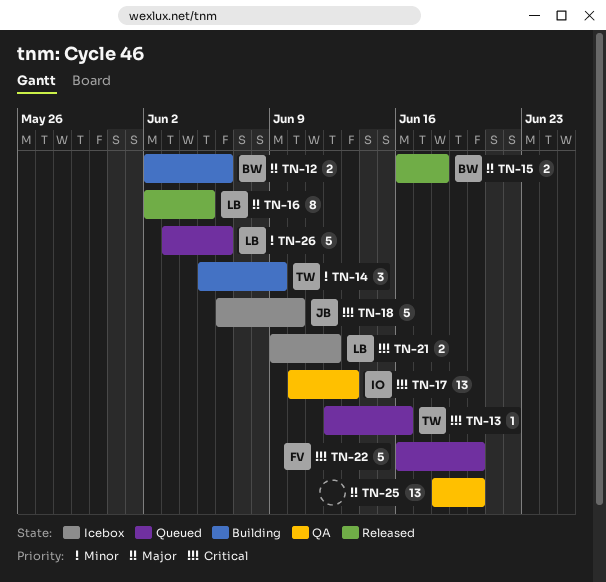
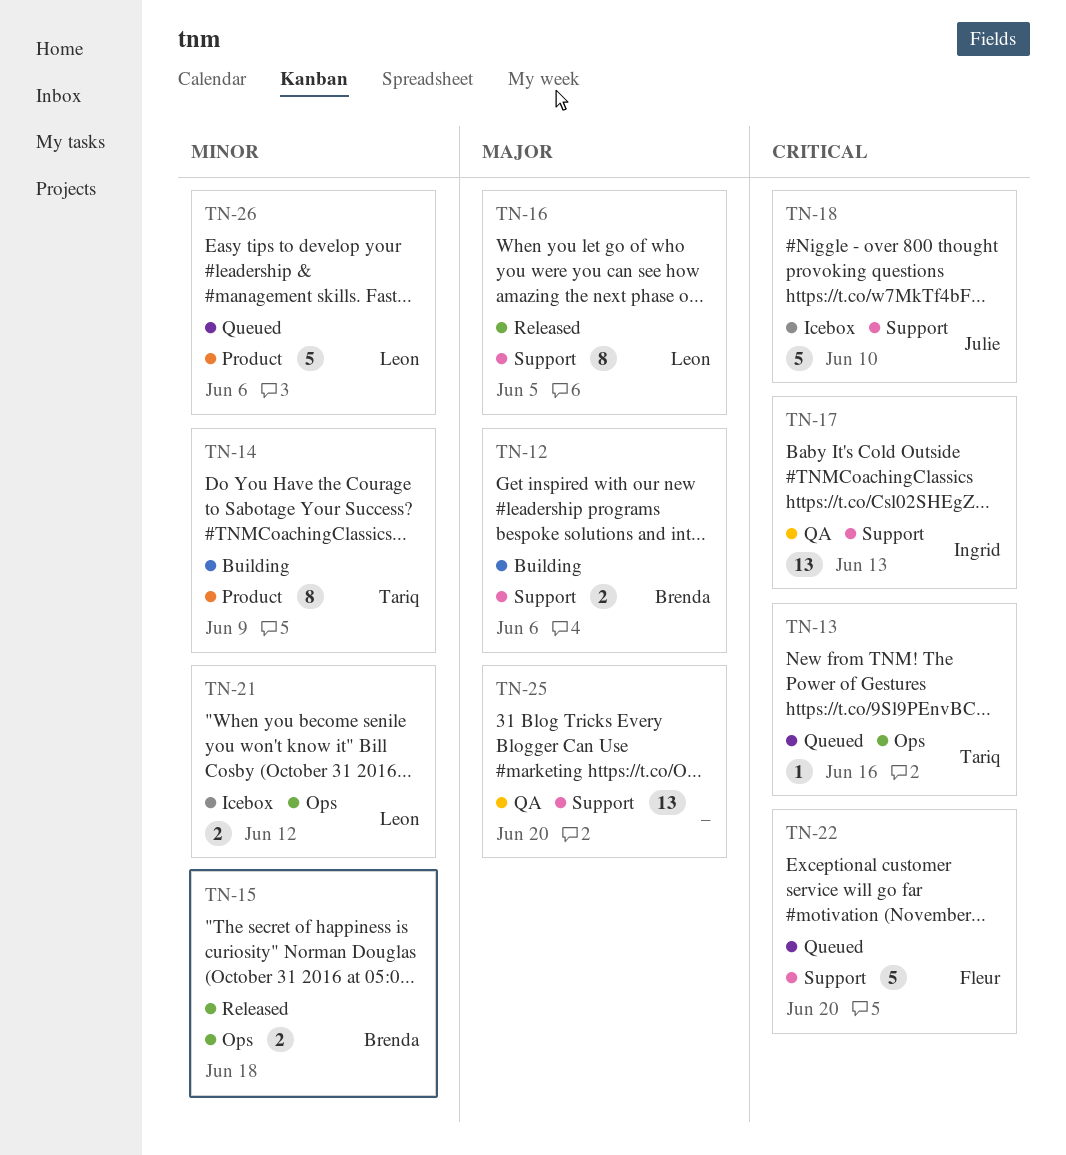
TN-14, estimate: 3 -> 8
TN-15, priority: Major -> Minor
TN-21, priority: Critical -> Minor

